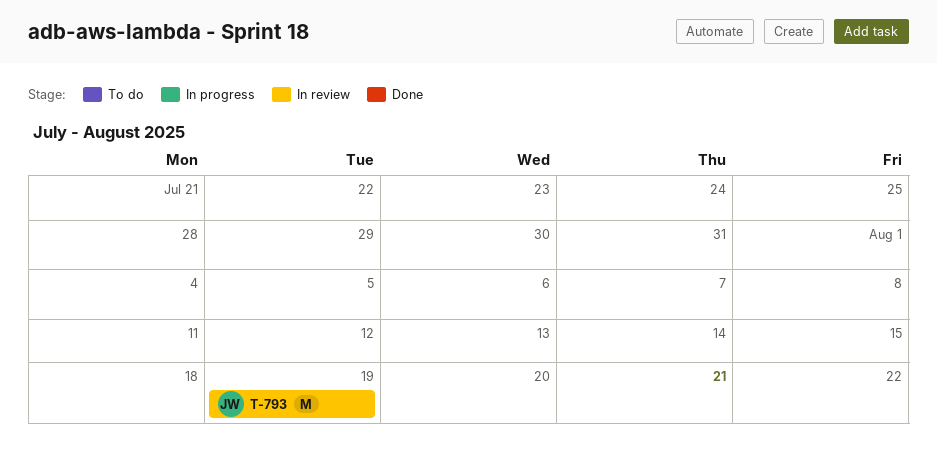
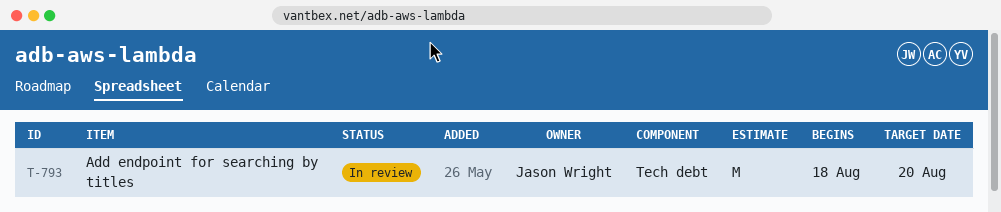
T-793, start: Aug 19 -> Aug 18
T-793, due: Aug 19 -> Aug 20

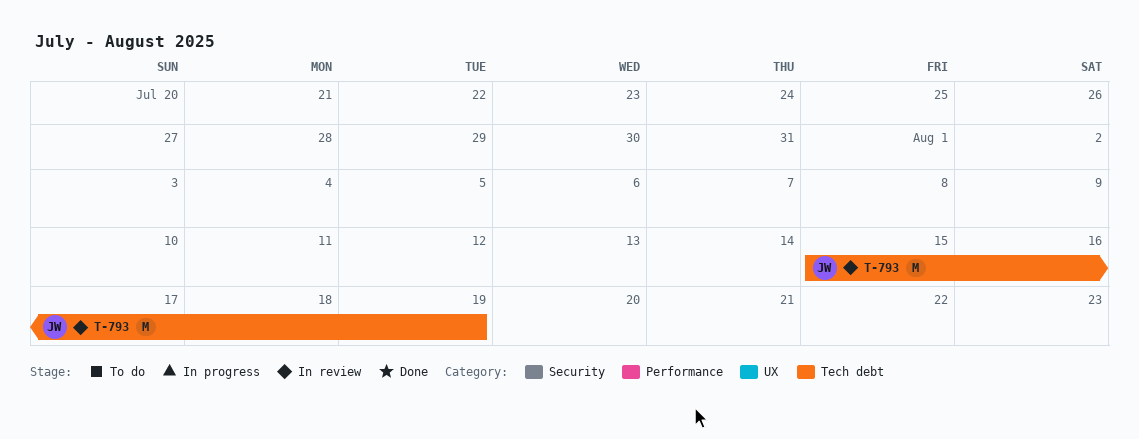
T-793, start: Aug 18 -> Aug 15
T-793, due: Aug 20 -> Aug 19

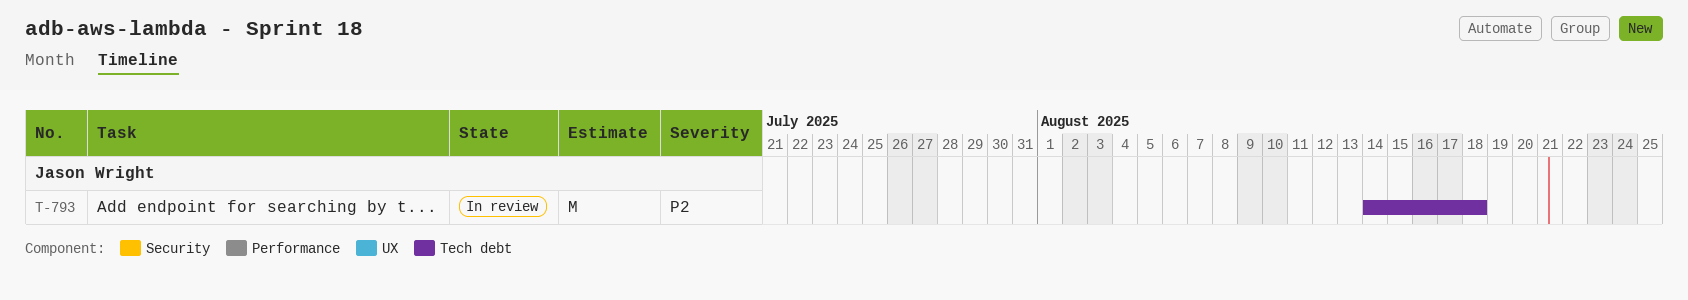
T-793, start: Aug 15 -> Aug 14
T-793, due: Aug 19 -> Aug 18

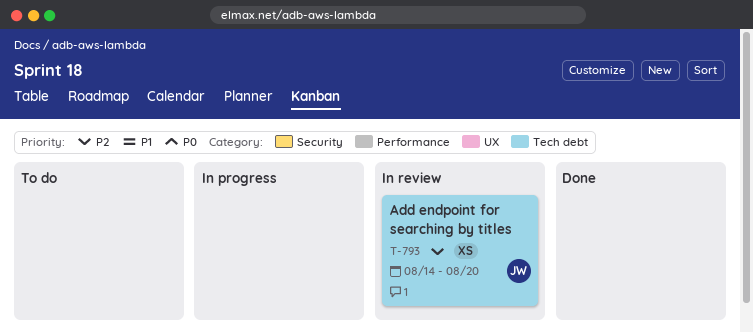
T-793, estimate: M -> XS
T-793, due: Aug 18 -> Aug 20

